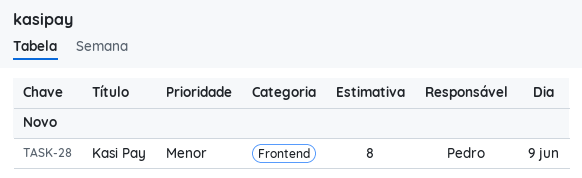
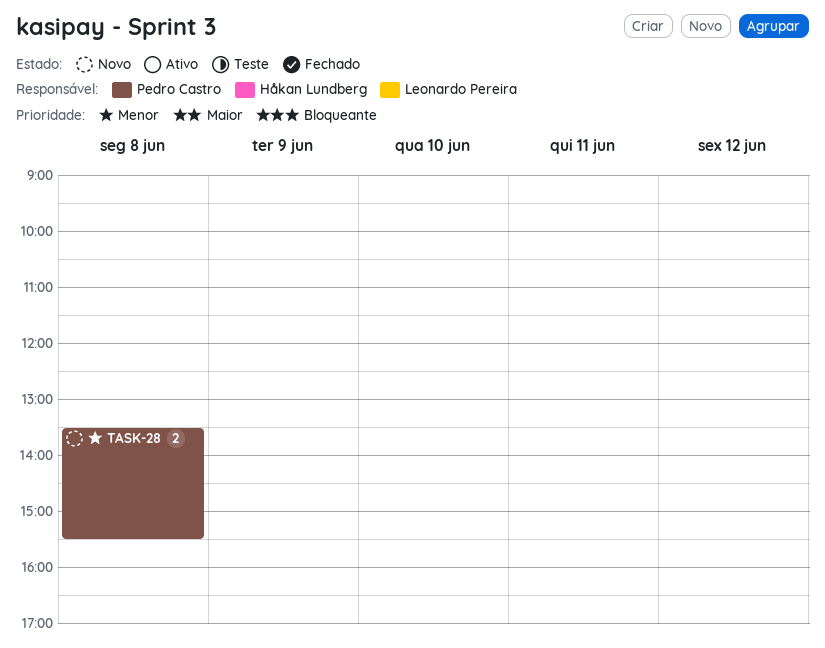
TASK-28, estimate: 8 -> 2
TASK-28, day: Jun 9 -> Jun 8

